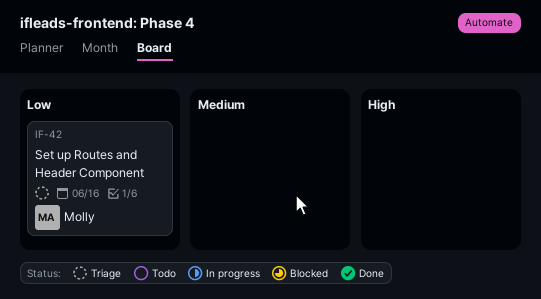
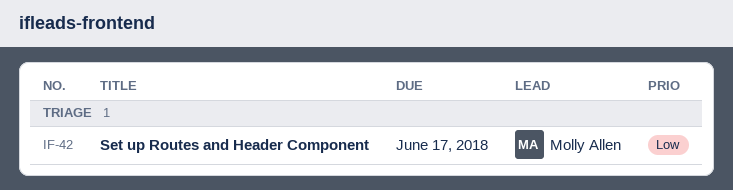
IF-42, due: Jun 16 -> Jun 17

